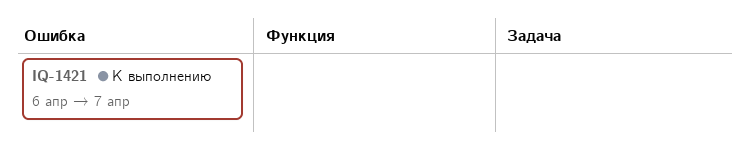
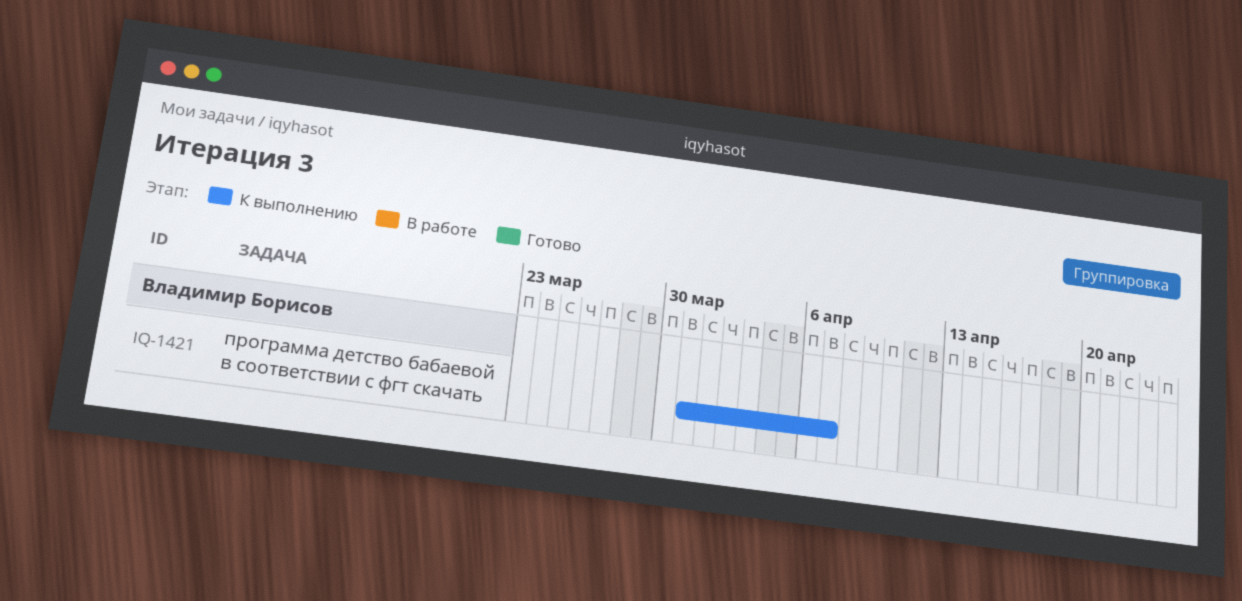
IQ-1421, start: Apr 6 -> Mar 31

